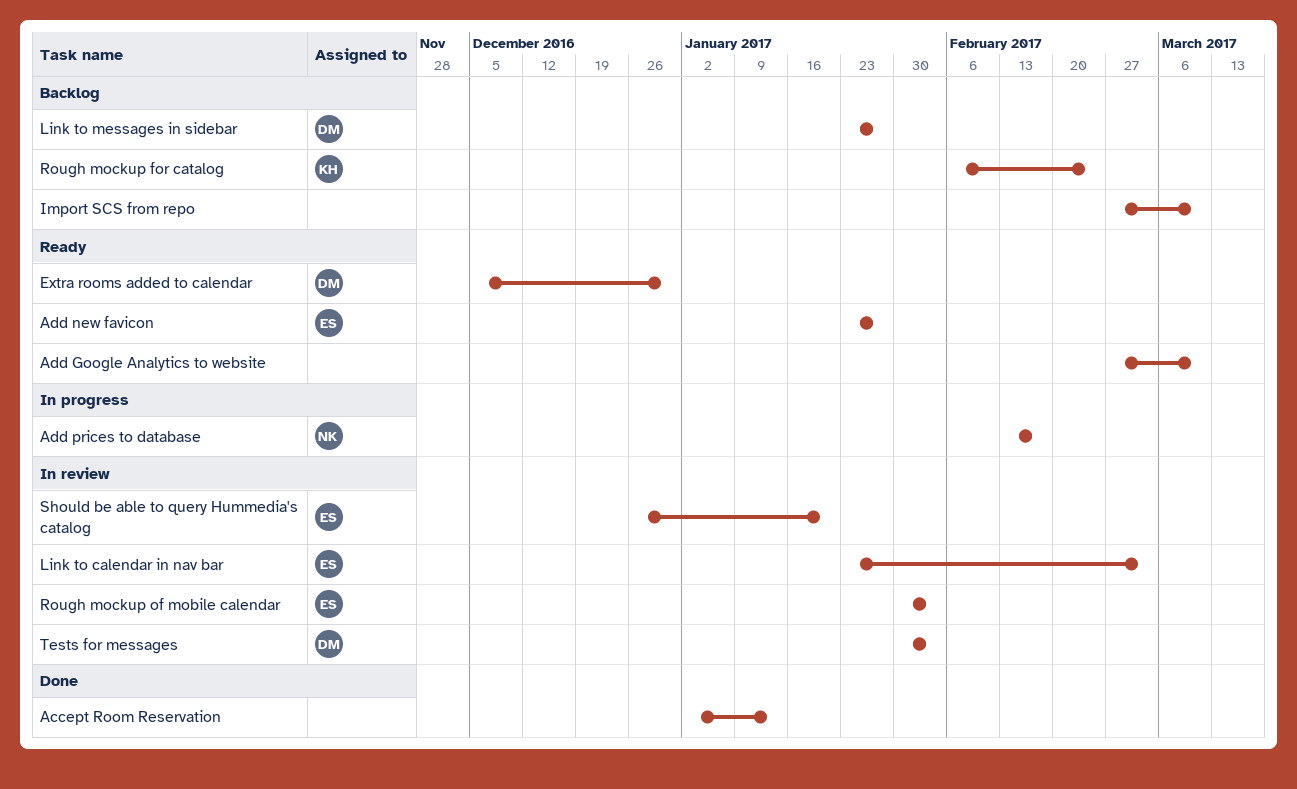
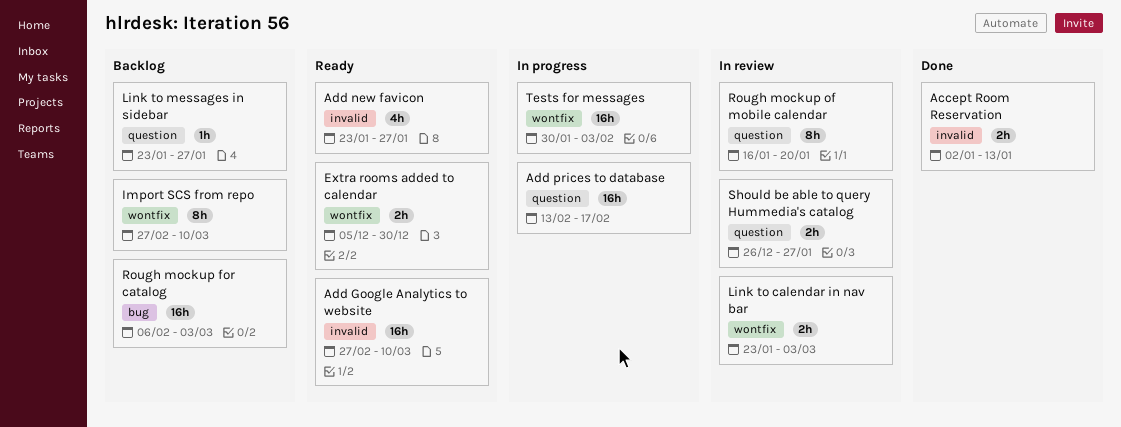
Rough mockup for catalog, due: Feb 24 -> Mar 3
Rough mockup of mobile calendar, start: Jan 30 -> Jan 16
Rough mockup of mobile calendar, due: Feb 3 -> Jan 20
Should be able to query Hummedia's catalog, due: Jan 20 -> Jan 27
Tests for messages, status: In review -> In progress

